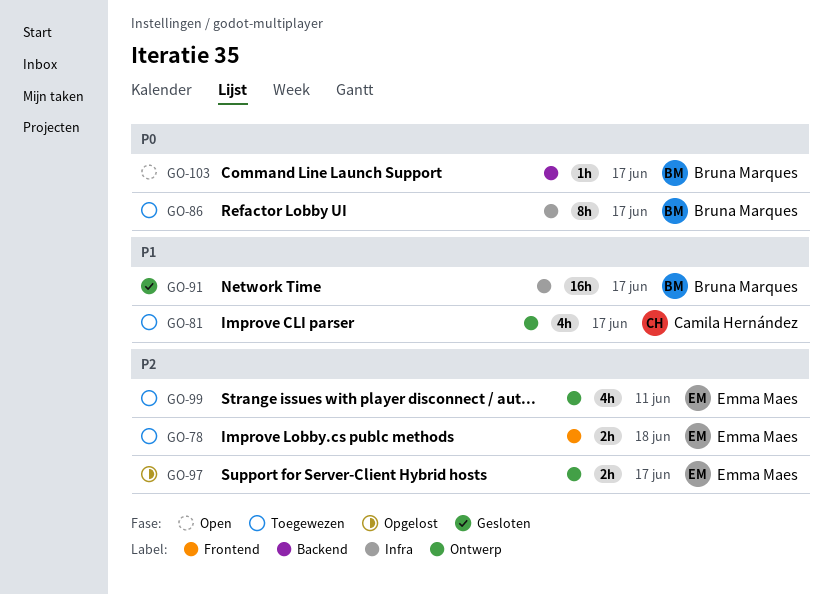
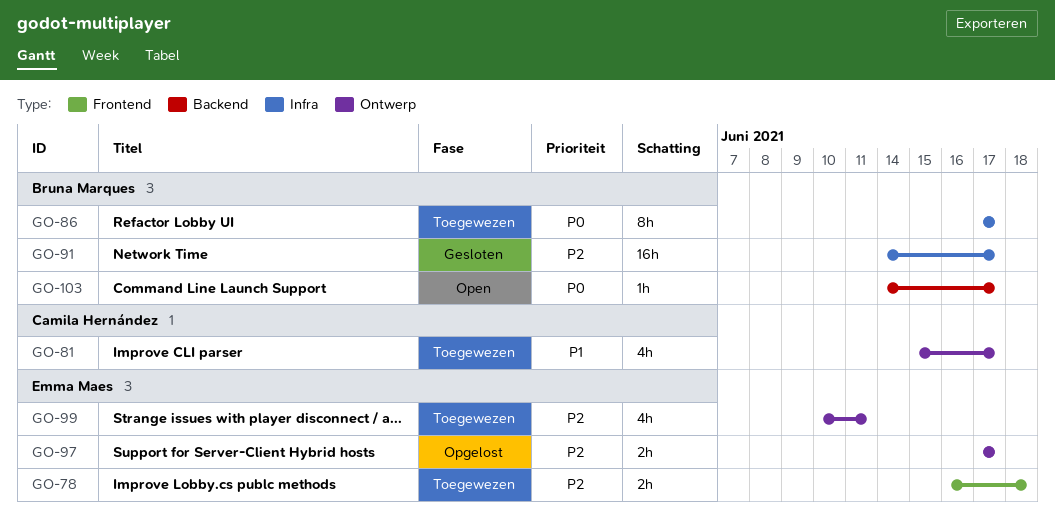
GO-91, priority: P1 -> P2

